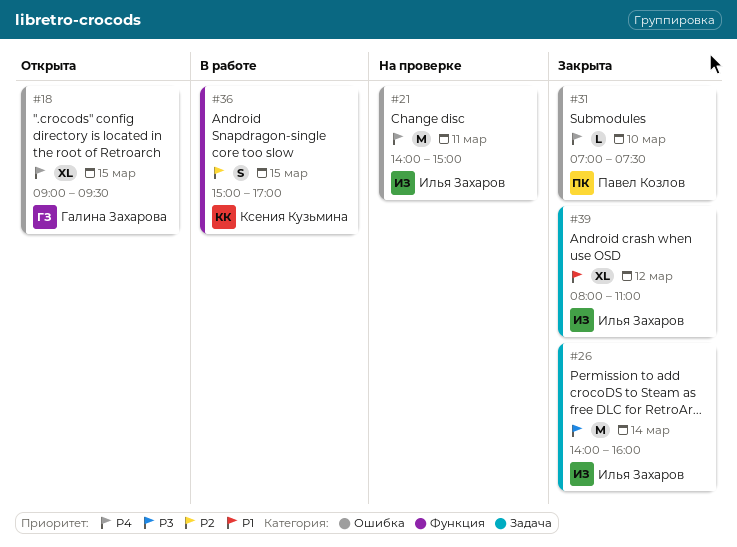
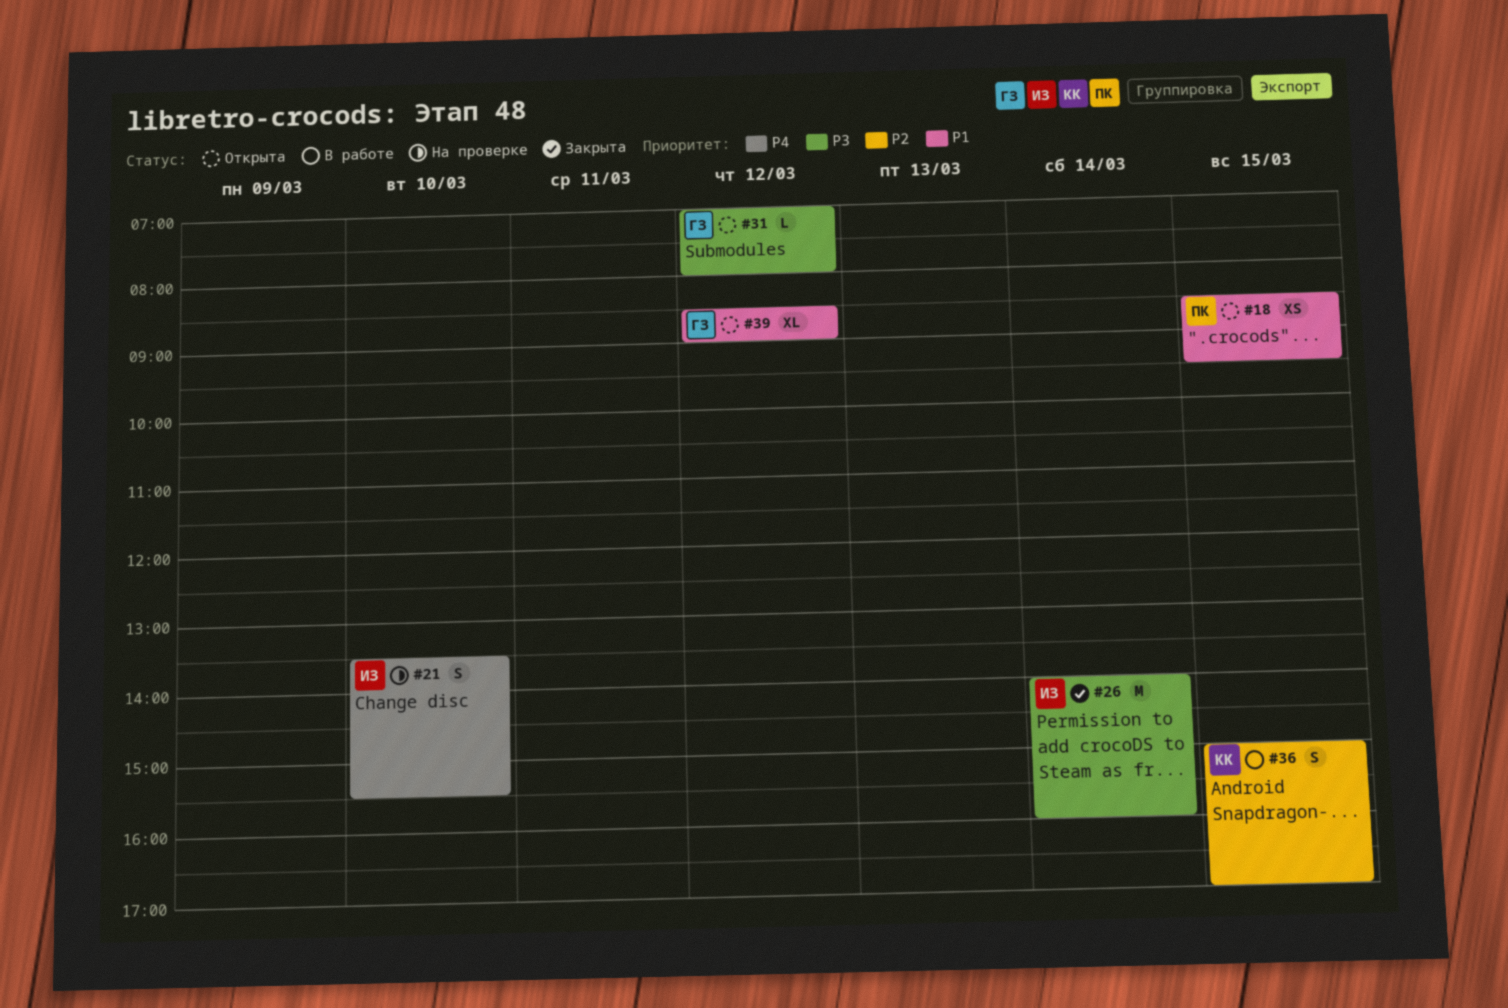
#18, owner: Галина Захарова -> Павел Козлов
#18, priority: P4 -> P1
#18, estimate: XL -> XS
#18, begins: 09:00 -> 08:30
#21, estimate: M -> S
#21, day: Mar 11 -> Mar 10
#21, begins: 14:00 -> 13:30
#21, ends: 15:00 -> 15:30
#31, status: Закрыта -> Открыта
#31, owner: Павел Козлов -> Галина Захарова
#31, priority: P4 -> P3
#31, day: Mar 10 -> Mar 12
#31, ends: 07:30 -> 08:00
#39, status: Закрыта -> Открыта
#39, owner: Илья Захаров -> Галина Захарова
#39, begins: 08:00 -> 08:30
#39, ends: 11:00 -> 09:00

